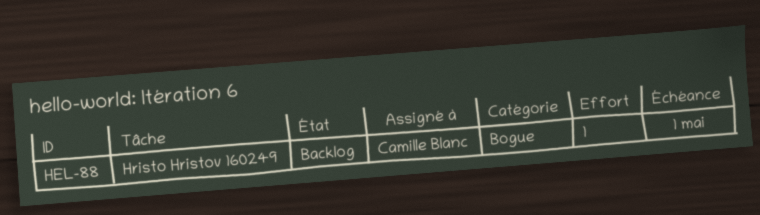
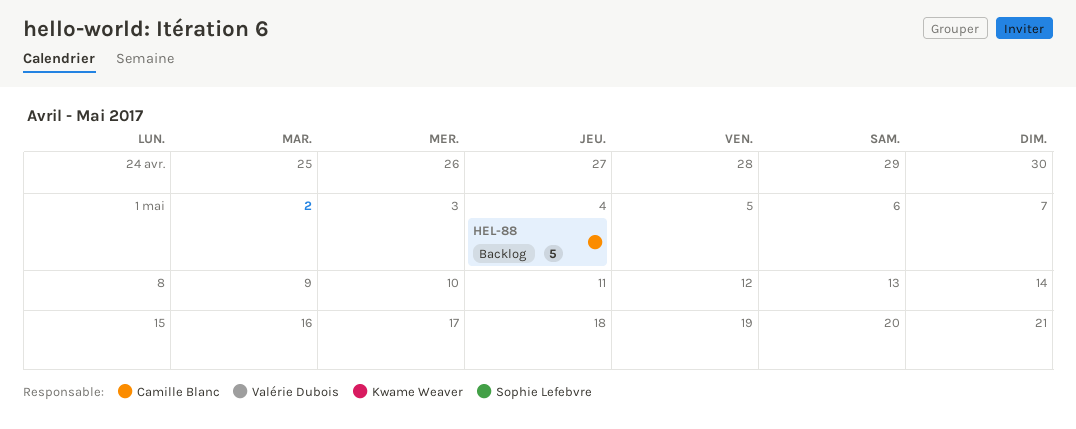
HEL-88, estimate: 1 -> 5
HEL-88, due: May 1 -> May 4

